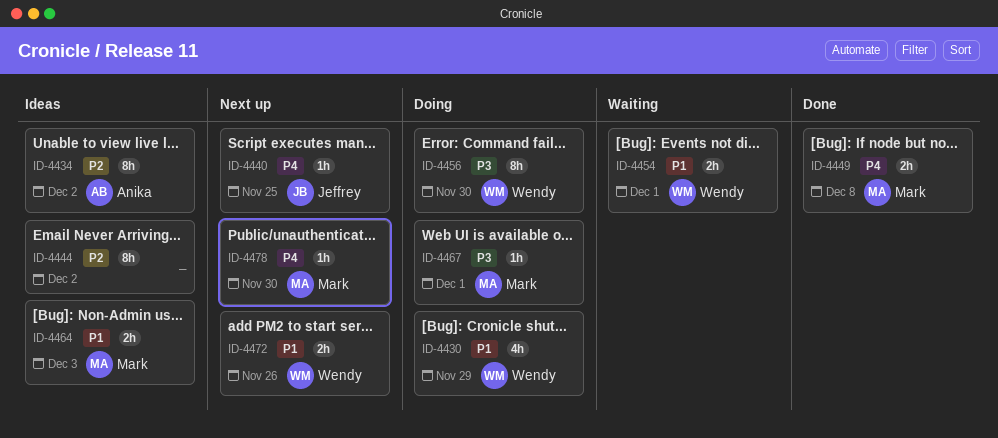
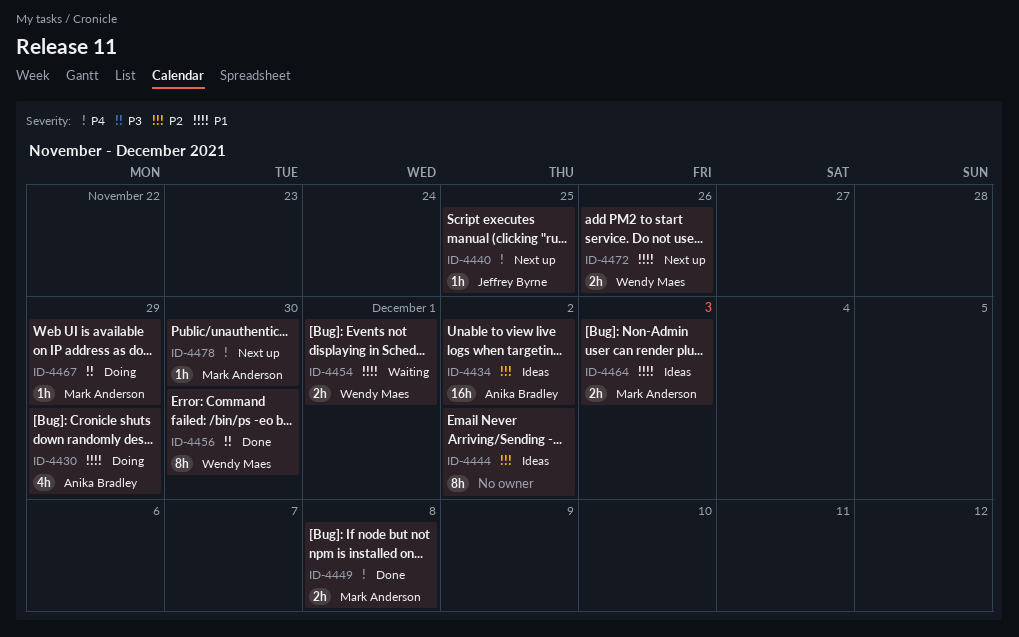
ID-4430, owner: Wendy Maes -> Anika Bradley
ID-4434, estimate: 8h -> 16h
ID-4456, status: Doing -> Done
ID-4467, due: Dec 1 -> Nov 29

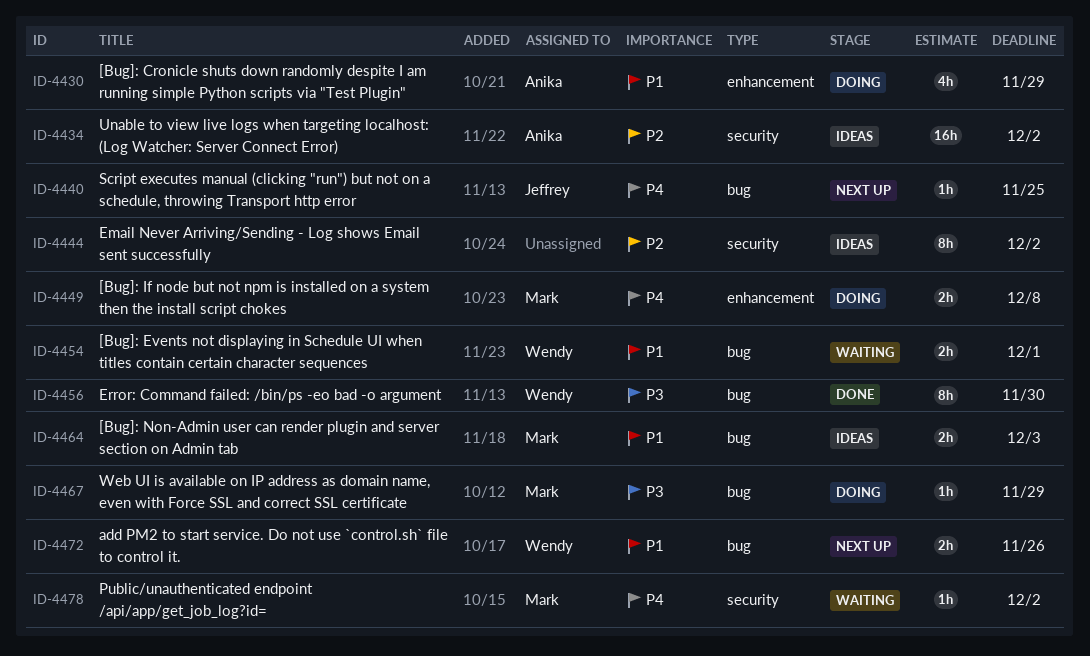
ID-4449, status: Done -> Doing
ID-4478, status: Next up -> Waiting
ID-4478, due: Nov 30 -> Dec 2

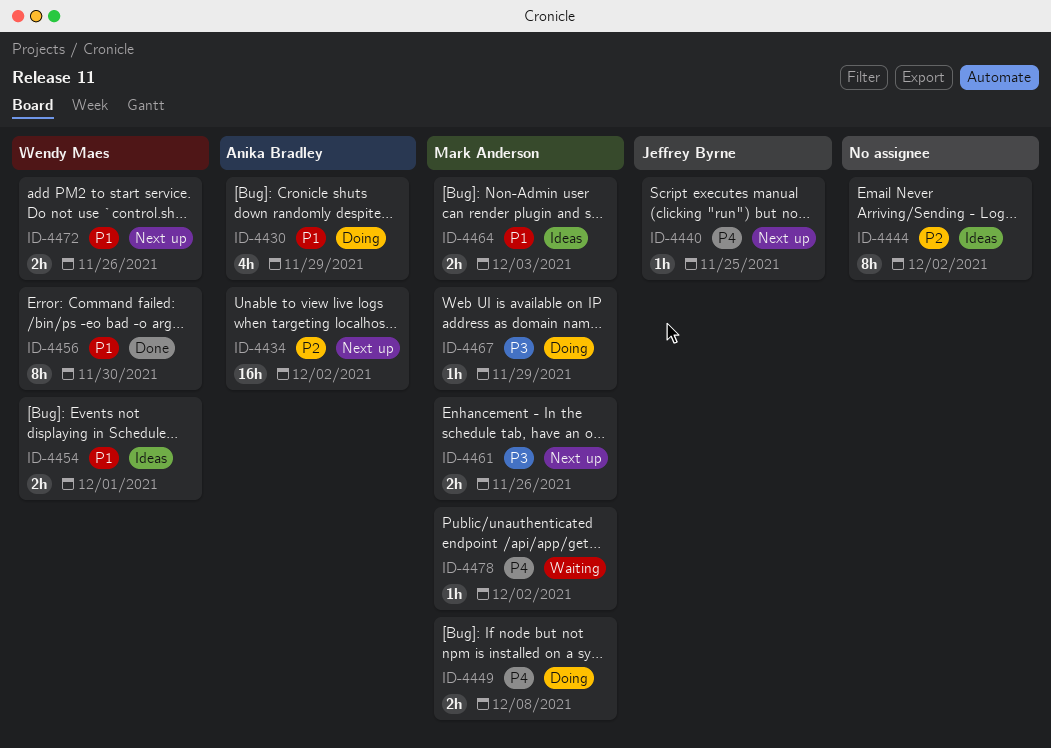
ID-4434, status: Ideas -> Next up
ID-4454, status: Waiting -> Ideas
ID-4456, priority: P3 -> P1
ID-4461: none -> present

